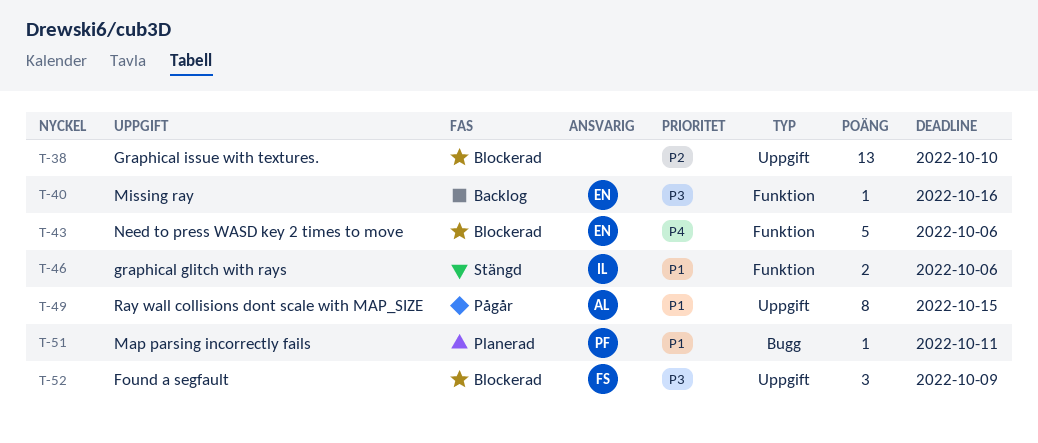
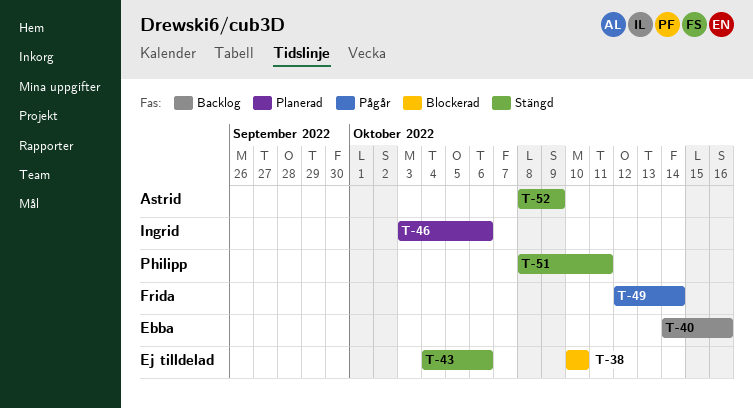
T-43, status: Blockerad -> Stängd
T-43, owner: Ebba -> none
T-46, status: Stängd -> Planerad
T-49, owner: Astrid -> Frida
T-49, due: Oct 15 -> Oct 14
T-51, status: Planerad -> Stängd
T-52, status: Blockerad -> Stängd
T-52, owner: Frida -> Astrid

